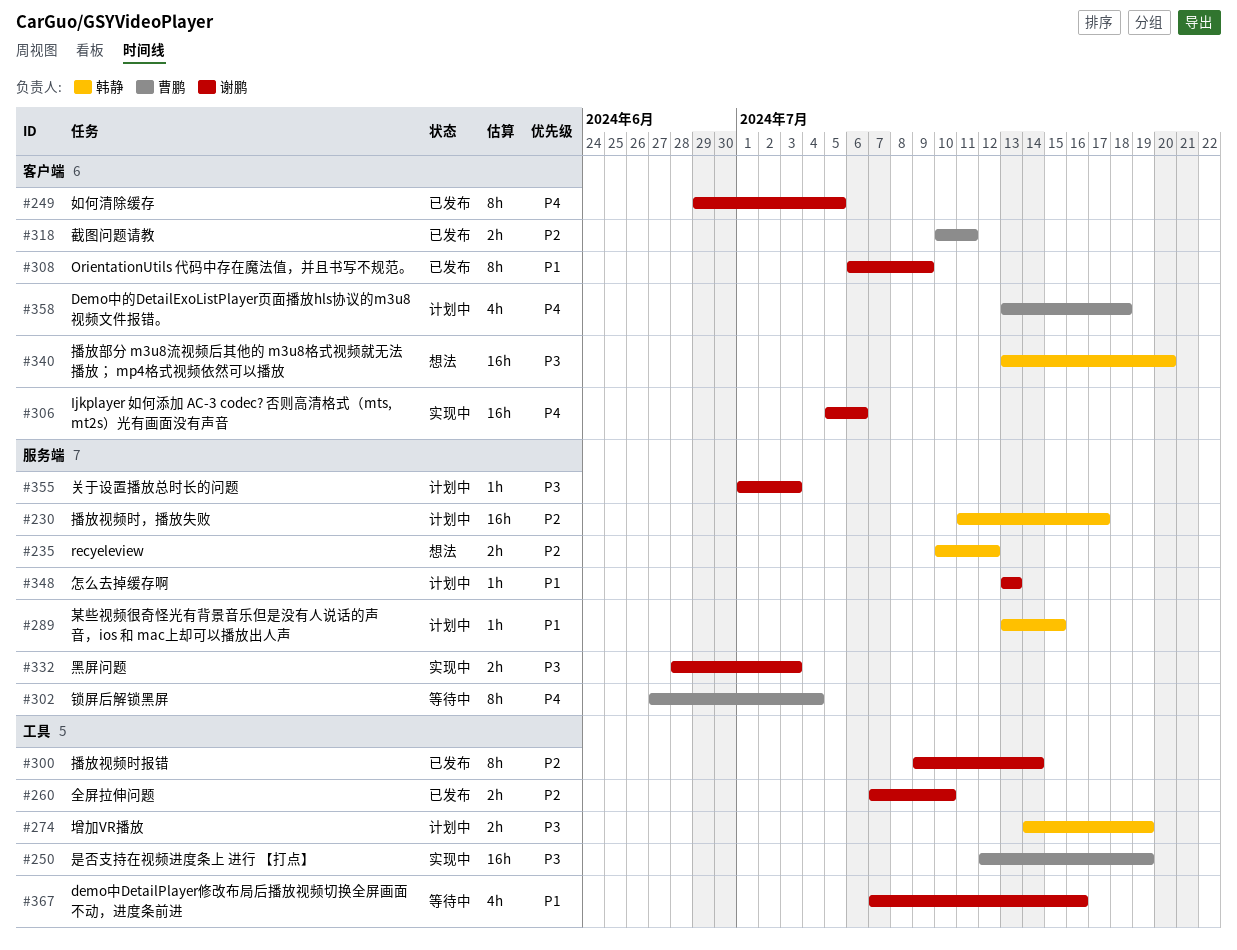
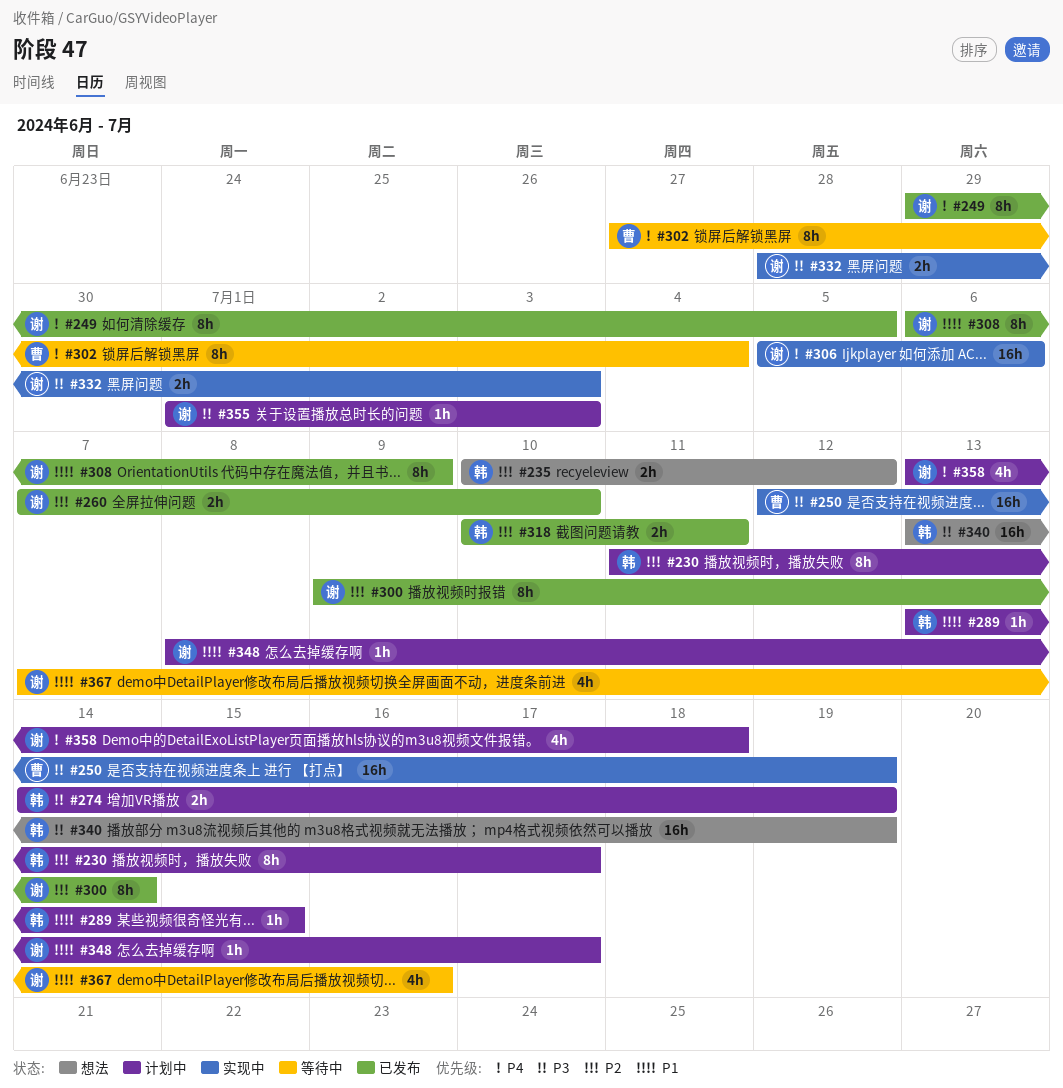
#230, estimate: 16h -> 8h
#318, owner: 曹鹏 -> 韩静
#340, due: Jul 20 -> Jul 19
#348, start: Jul 13 -> Jul 8
#348, due: Jul 13 -> Jul 17
#358, owner: 曹鹏 -> 谢鹏

